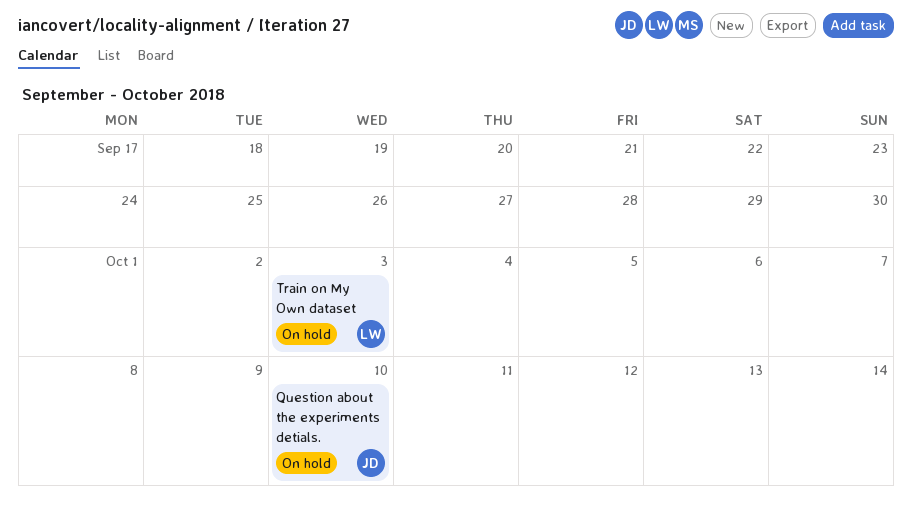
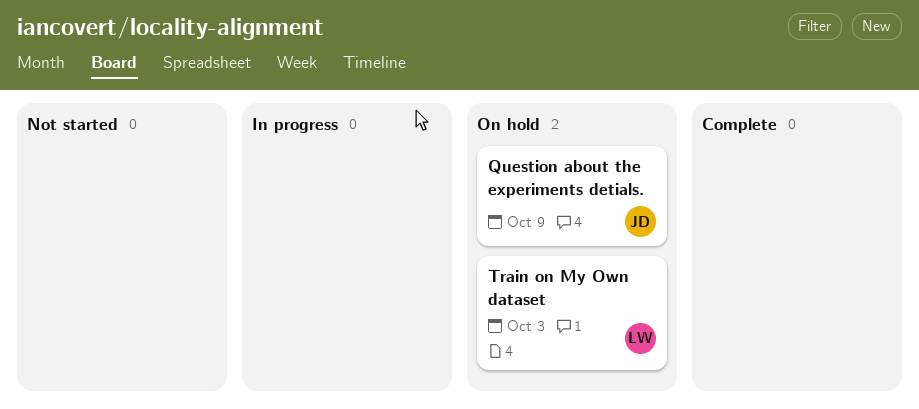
Question about the experiments detials., due: Oct 10 -> Oct 9

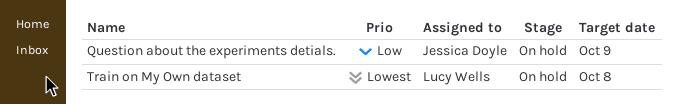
Train on My Own dataset, due: Oct 3 -> Oct 8

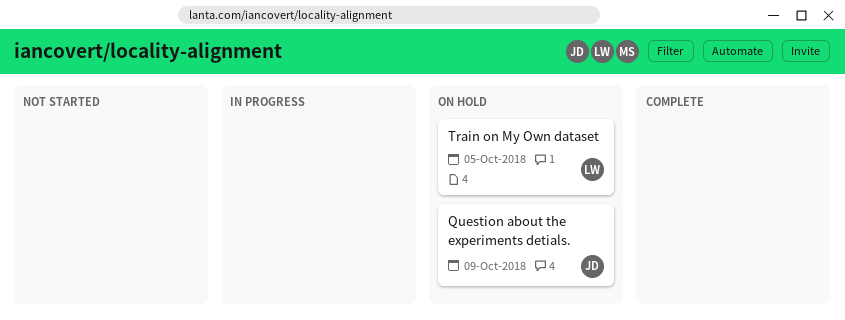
Train on My Own dataset, due: Oct 8 -> Oct 5

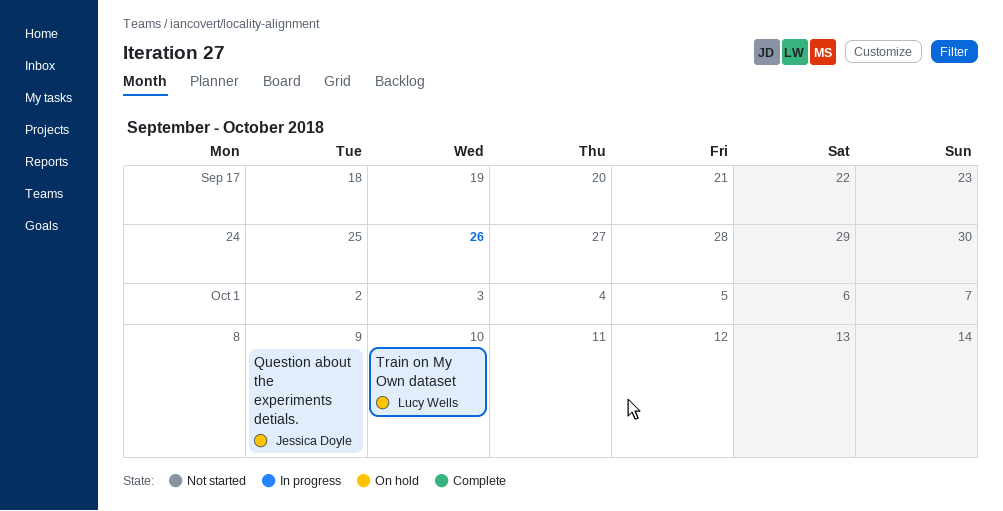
Train on My Own dataset, due: Oct 5 -> Oct 10

